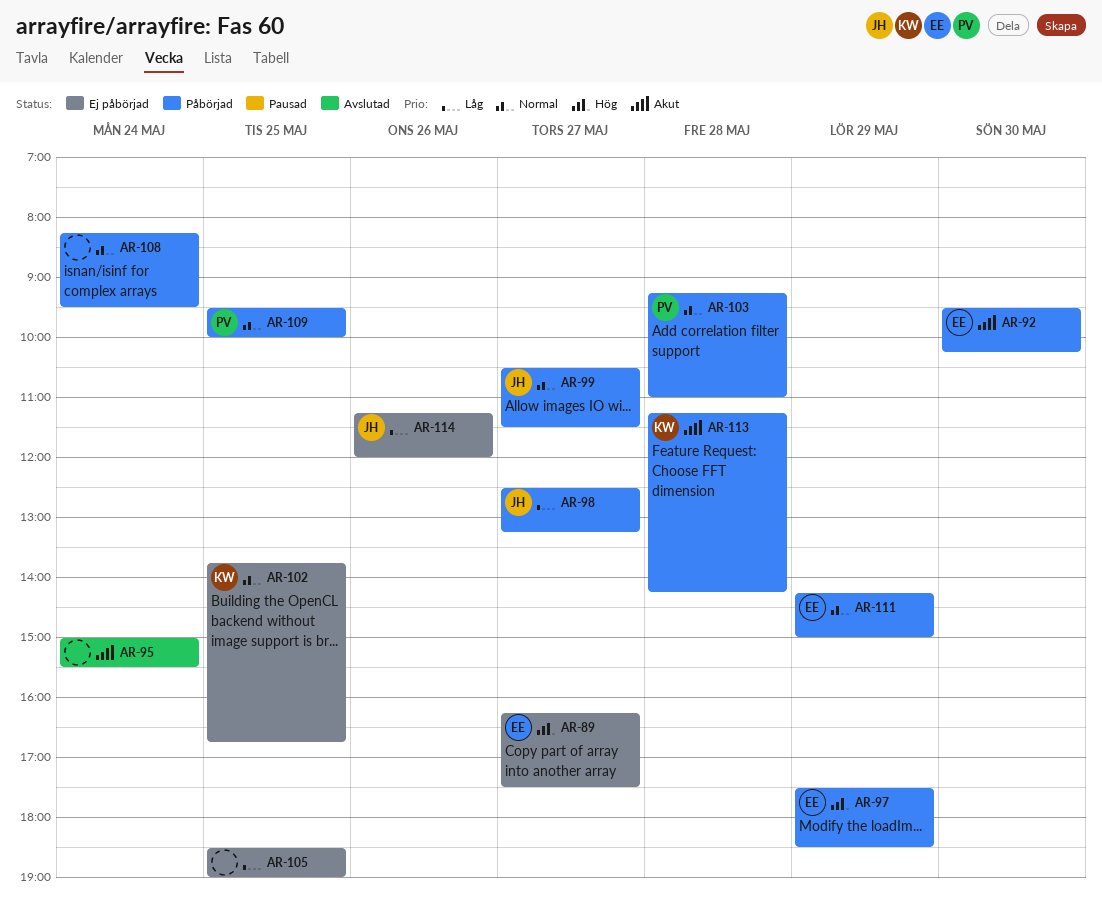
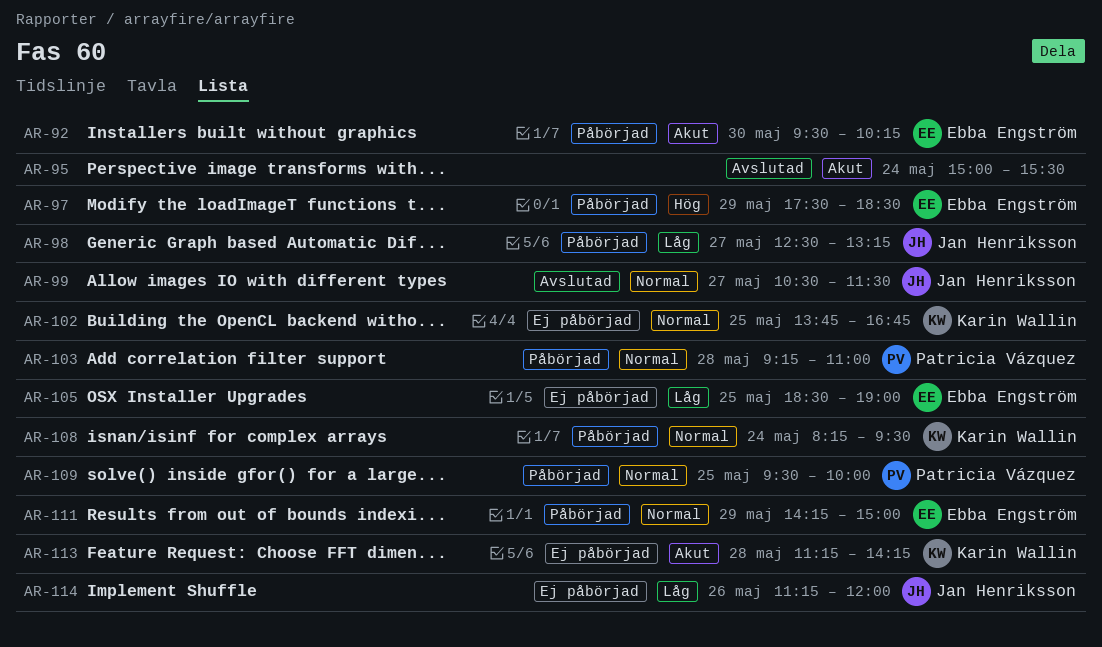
AR-89: present -> none
AR-99, status: Påbörjad -> Avslutad
AR-105, owner: none -> Ebba Engström
AR-108, owner: none -> Karin Wallin
AR-113, status: Påbörjad -> Ej påbörjad

